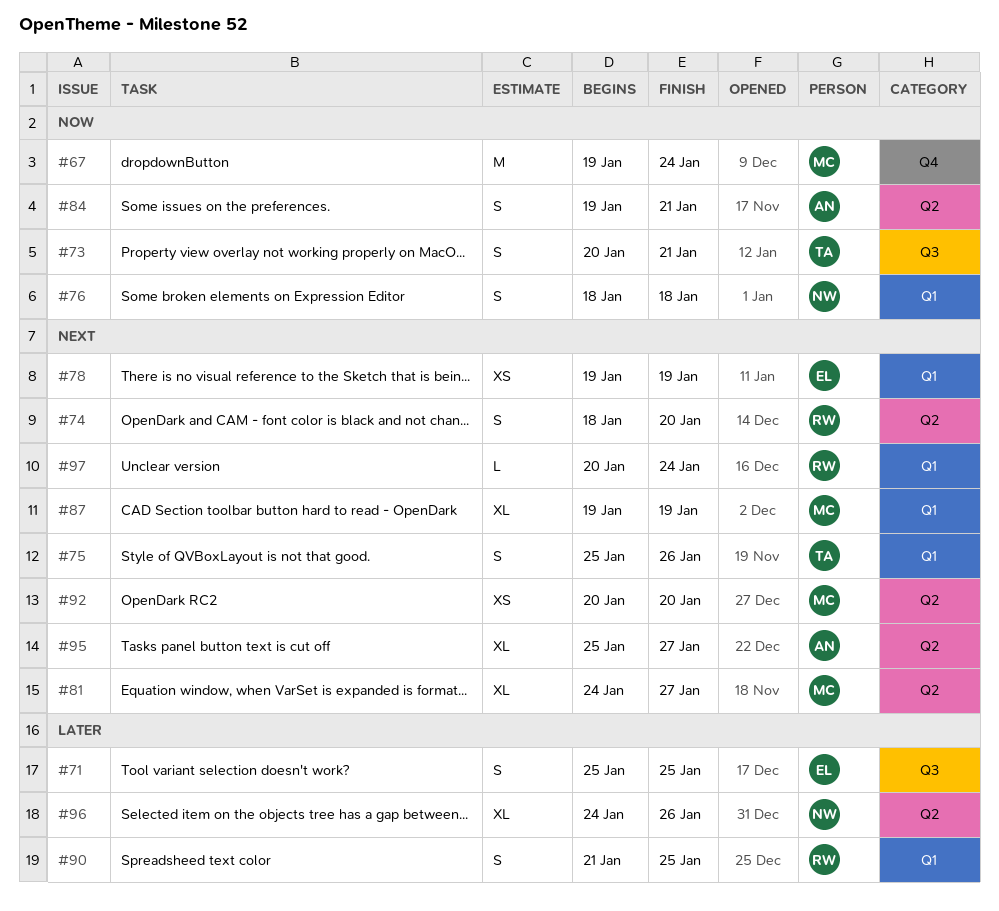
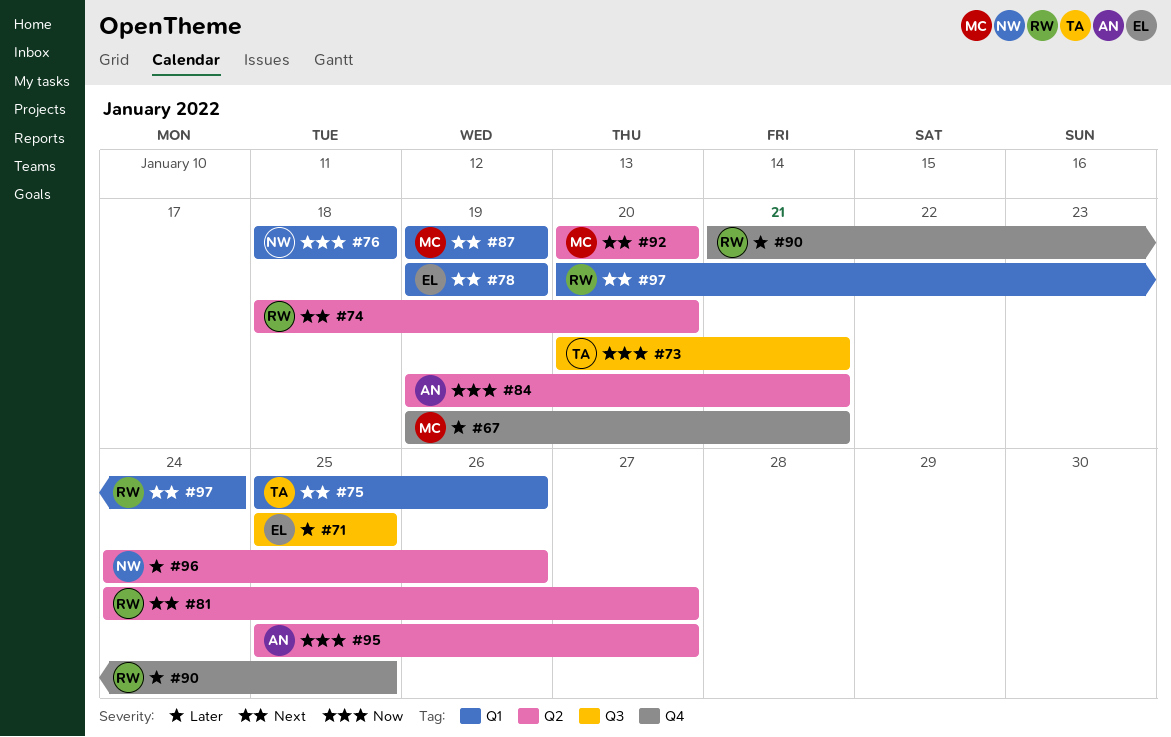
#67, priority: Now -> Later
#67, due: Jan 24 -> Jan 21
#81, owner: MC -> RW
#90, label: Q1 -> Q4
#95, priority: Next -> Now

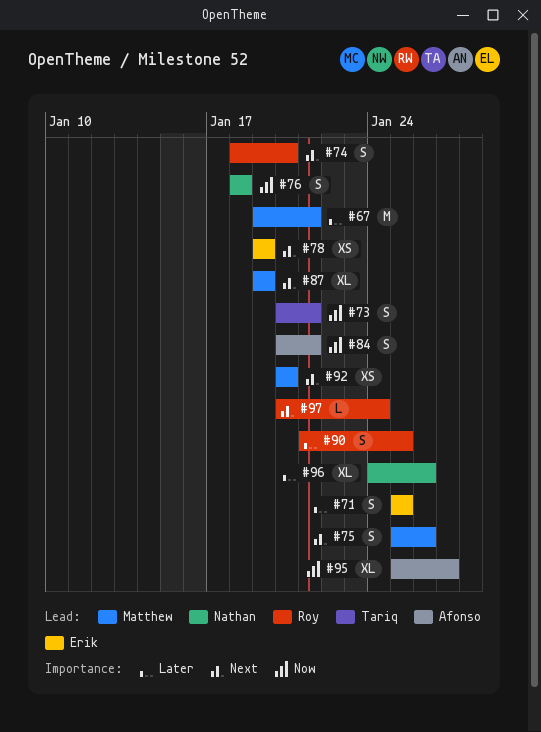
#75, owner: Tariq -> Matthew
#81: present -> none
#84, start: Jan 19 -> Jan 20

